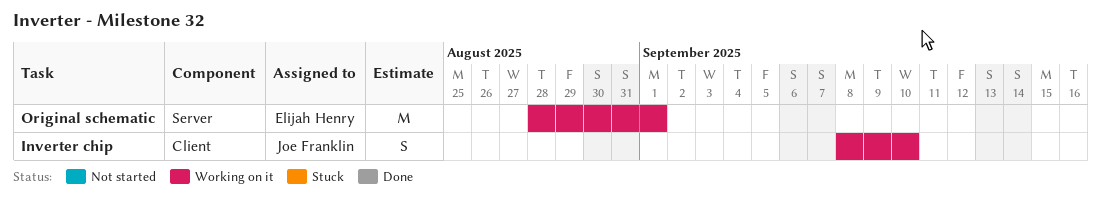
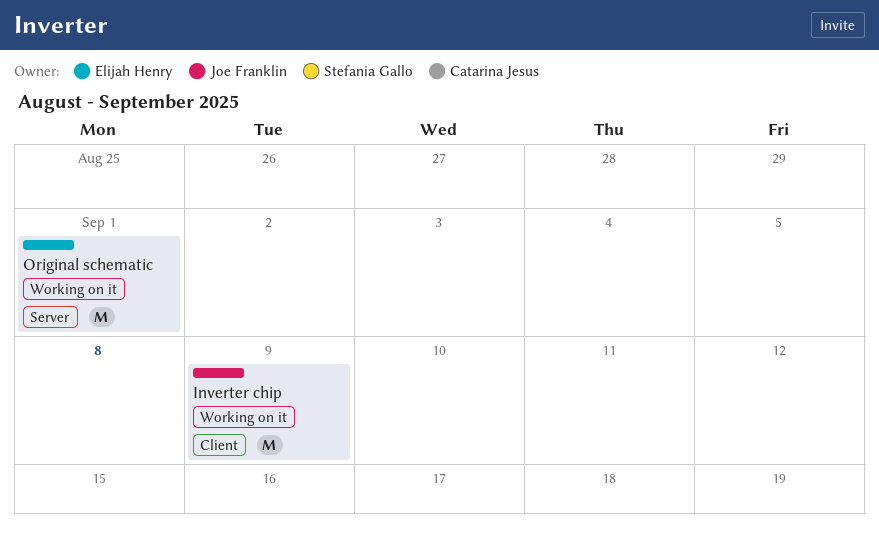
Inverter chip, estimate: S -> M
Inverter chip, due: Sep 10 -> Sep 9

